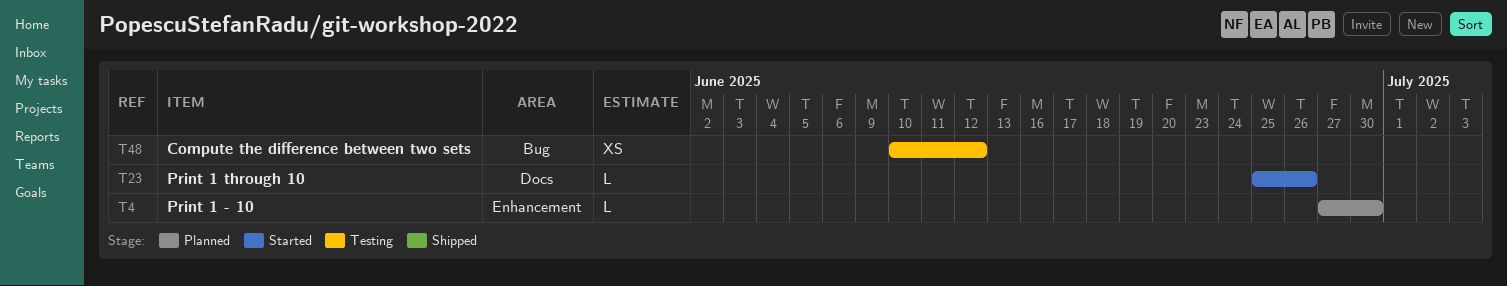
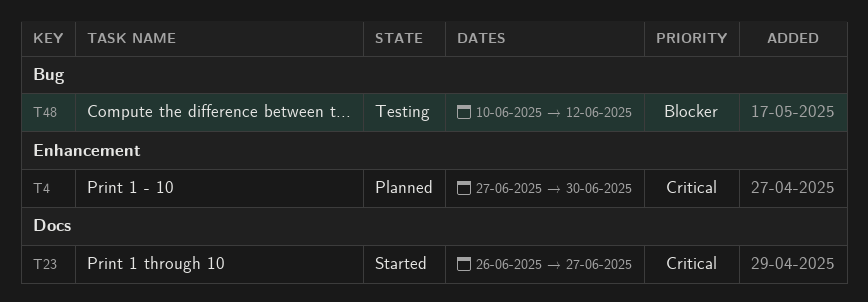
T23, start: Jun 25 -> Jun 26
T23, due: Jun 26 -> Jun 27

